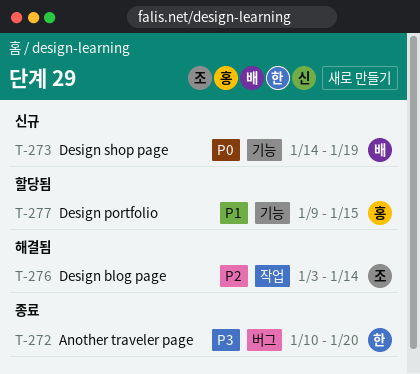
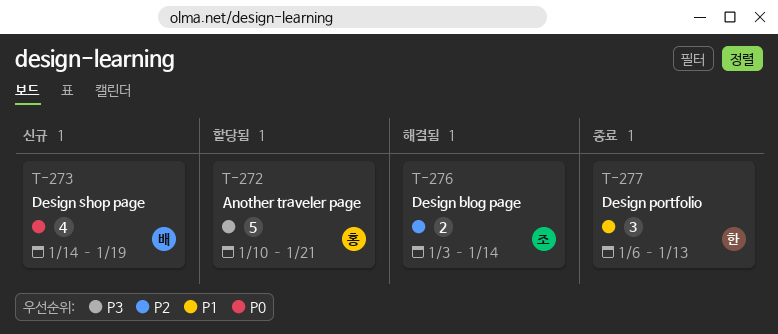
T-272, status: 종료 -> 할당됨
T-272, owner: 한 -> 홍
T-272, due: Jan 20 -> Jan 21
T-277, status: 할당됨 -> 종료
T-277, owner: 홍 -> 한
T-277, start: Jan 9 -> Jan 6
T-277, due: Jan 15 -> Jan 13

